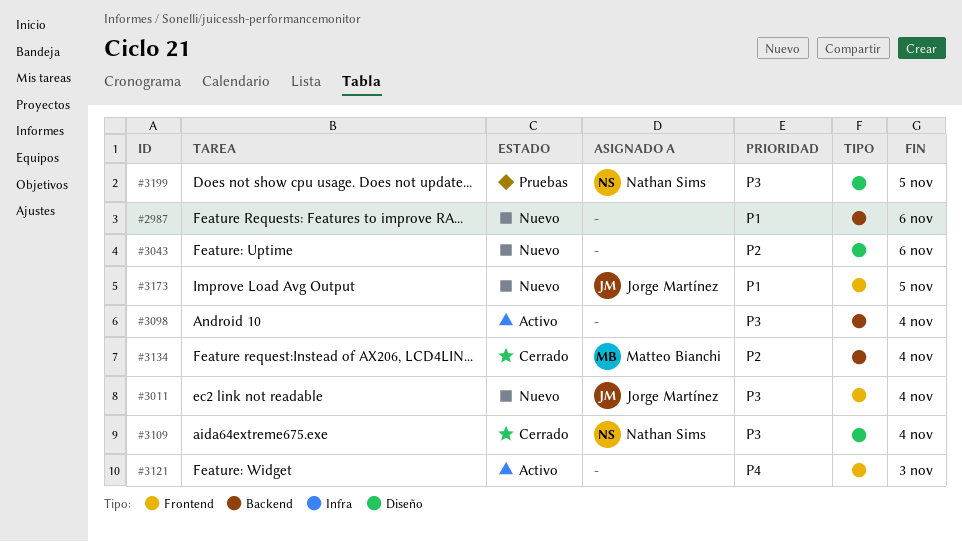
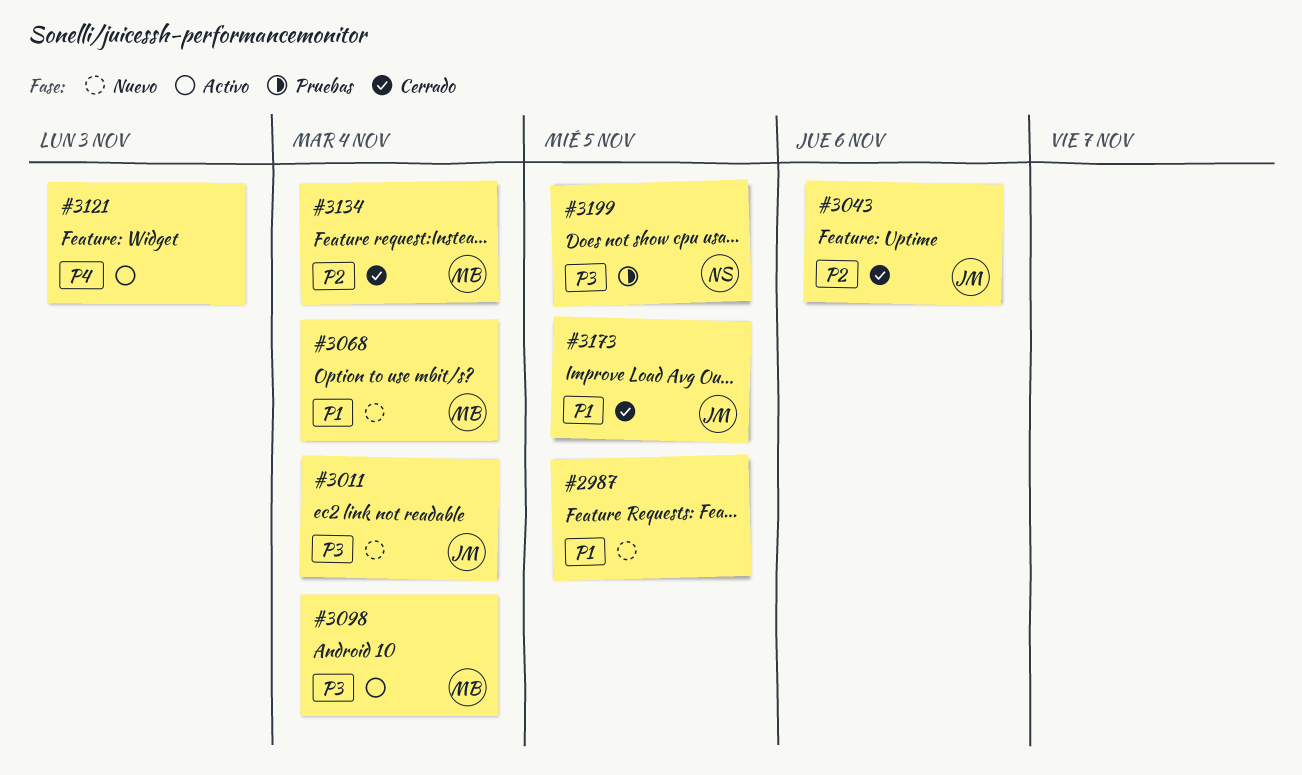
#2987, due: Nov 6 -> Nov 5
#3043, status: Nuevo -> Cerrado
#3043, owner: none -> Jorge Martínez
#3068: none -> present
#3098, owner: none -> Matteo Bianchi
#3109: present -> none
#3173, status: Nuevo -> Cerrado

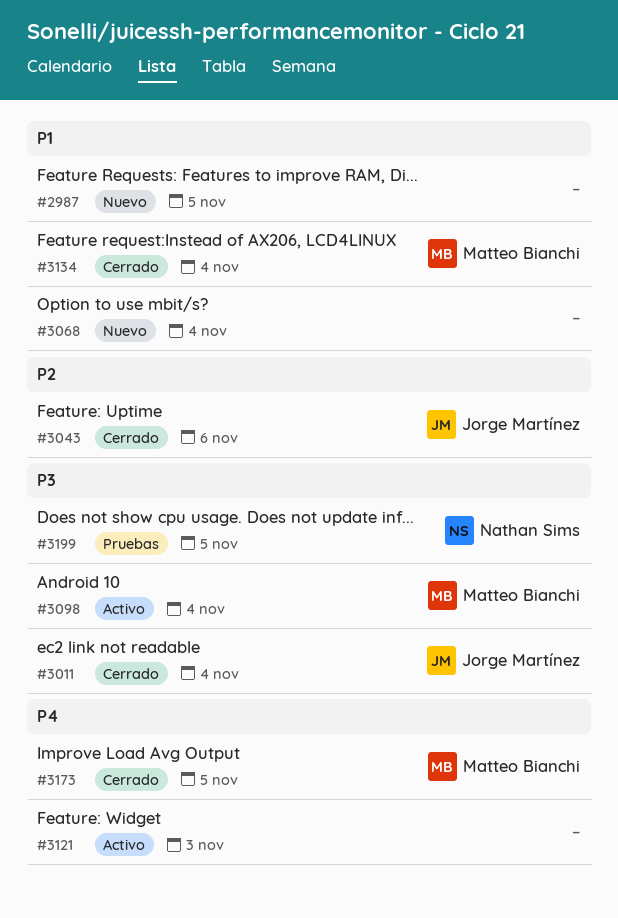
#3011, status: Nuevo -> Cerrado
#3068, owner: Matteo Bianchi -> none
#3134, priority: P2 -> P1
#3173, owner: Jorge Martínez -> Matteo Bianchi
#3173, priority: P1 -> P4

